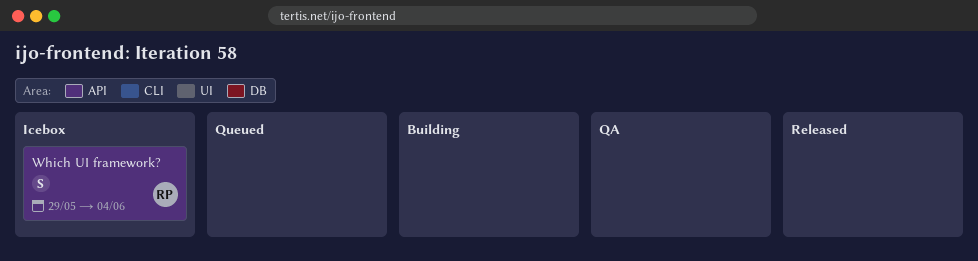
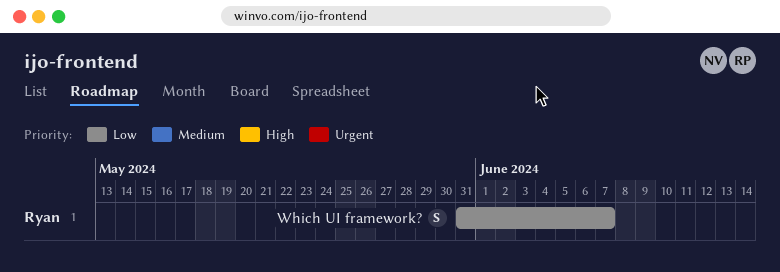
Which UI framework?, start: May 29 -> May 31
Which UI framework?, due: Jun 4 -> Jun 7

